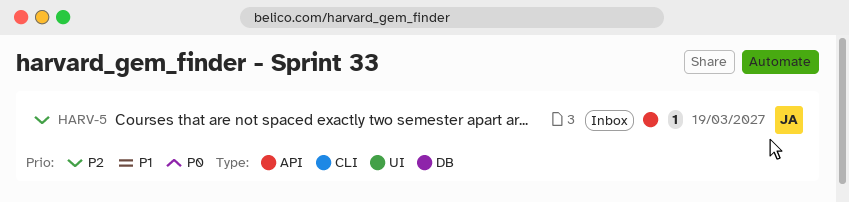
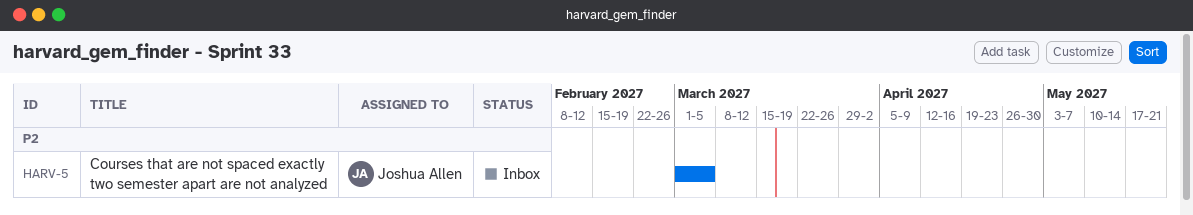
HARV-5, due: Mar 19 -> Mar 5

